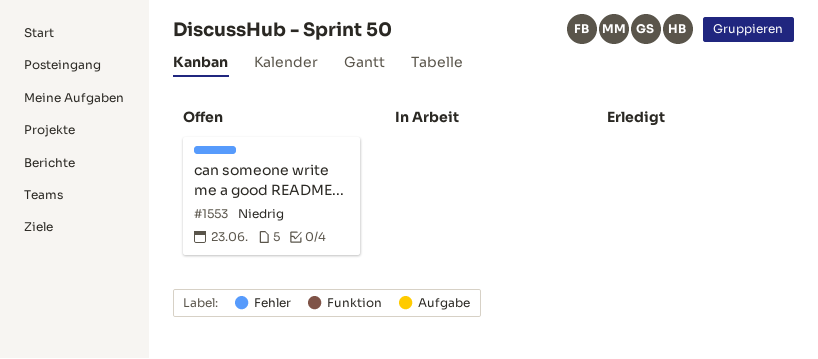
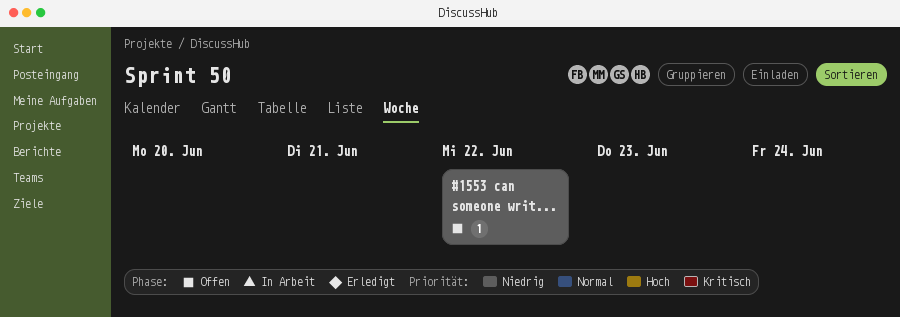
#1553, due: Jun 23 -> Jun 22

